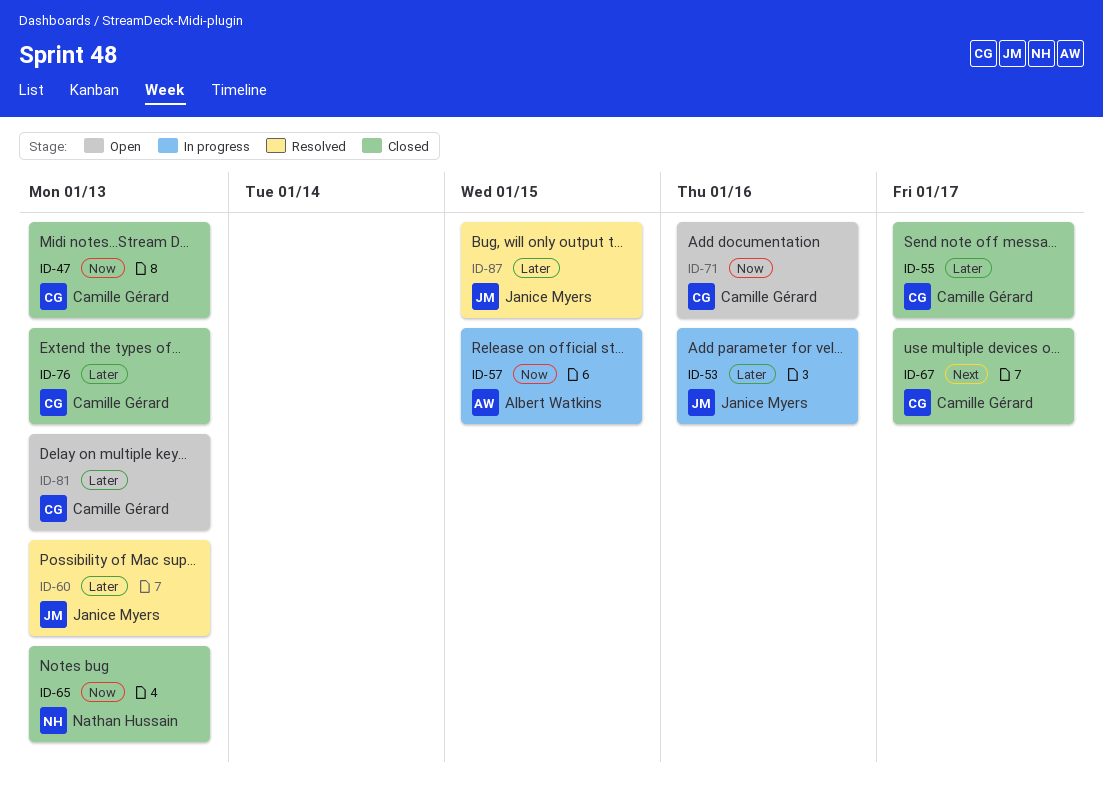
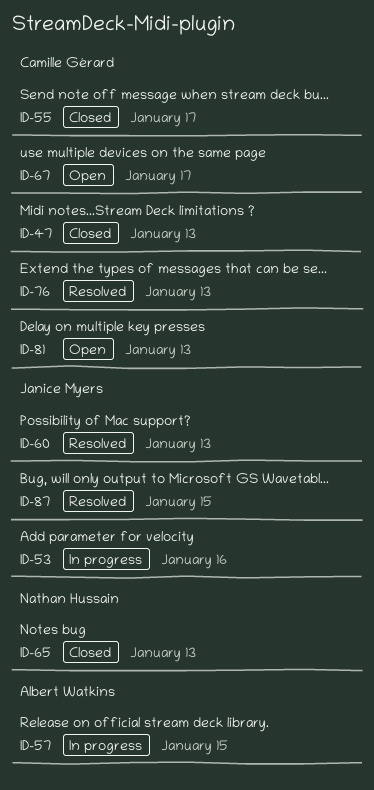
ID-67, status: Closed -> Open
ID-71: present -> none
ID-76, status: Closed -> Resolved

